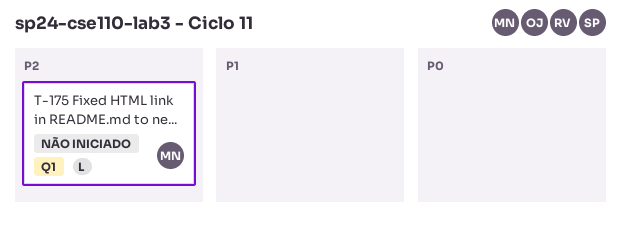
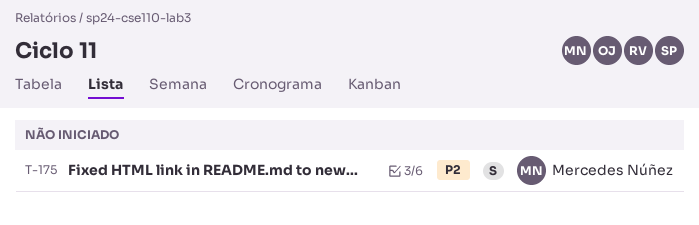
T-175, estimate: L -> S

